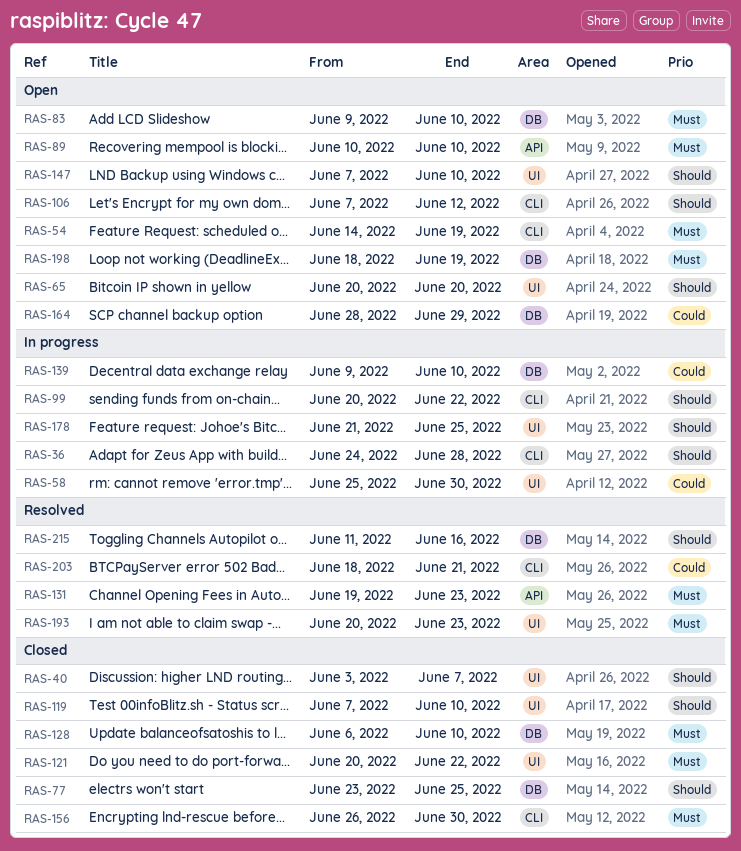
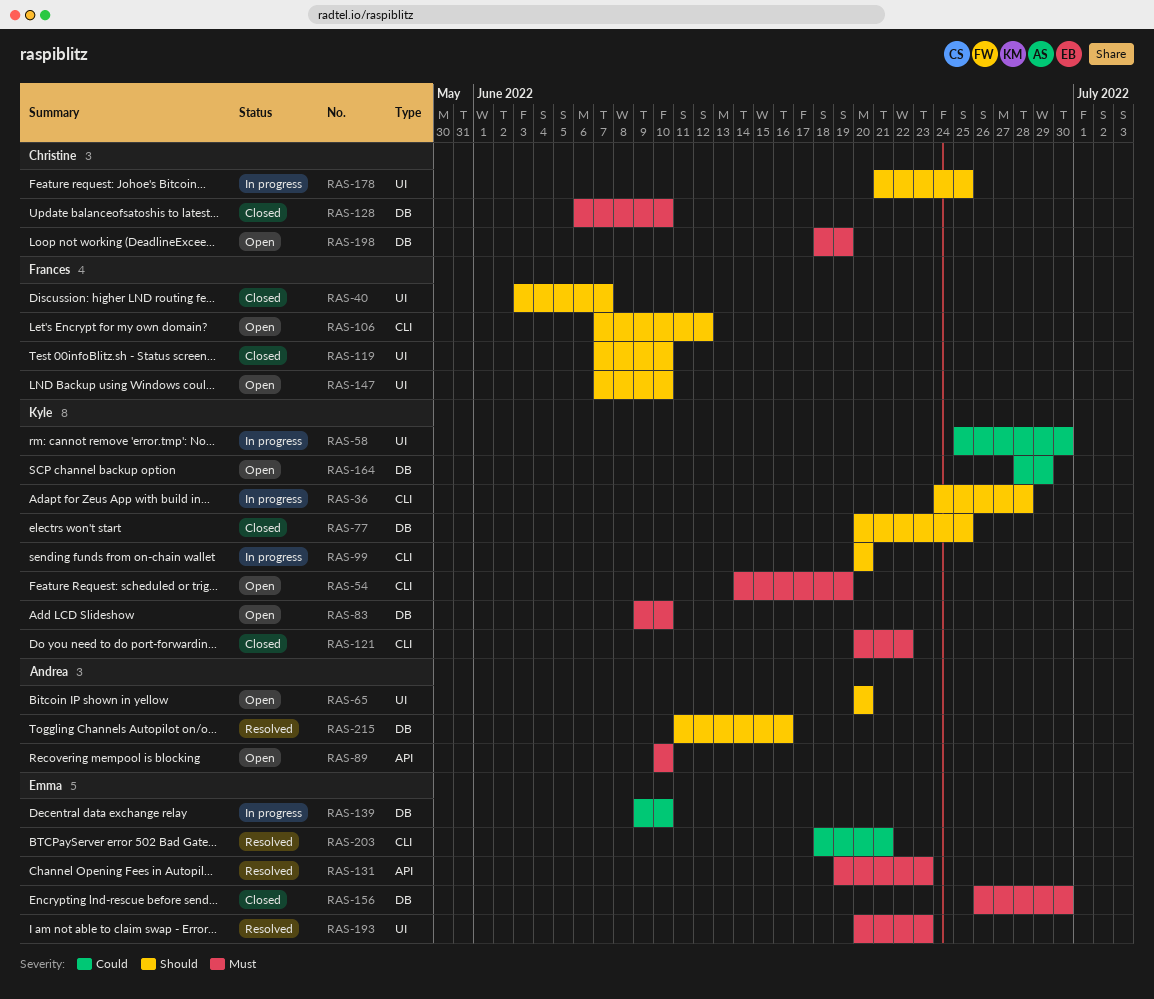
RAS-77, start: Jun 23 -> Jun 20
RAS-99, due: Jun 22 -> Jun 20
RAS-121, label: UI -> CLI
RAS-156, label: CLI -> DB

